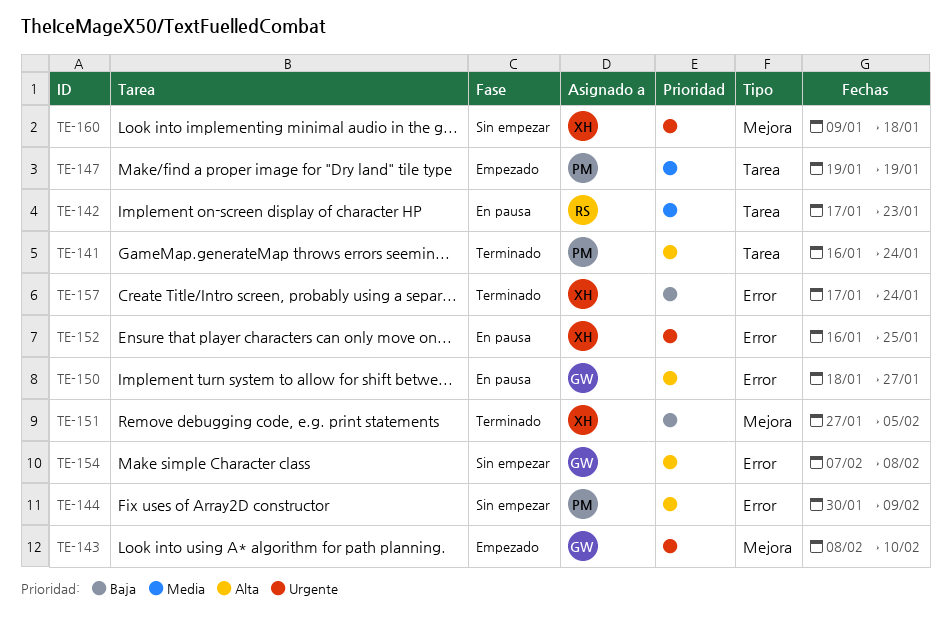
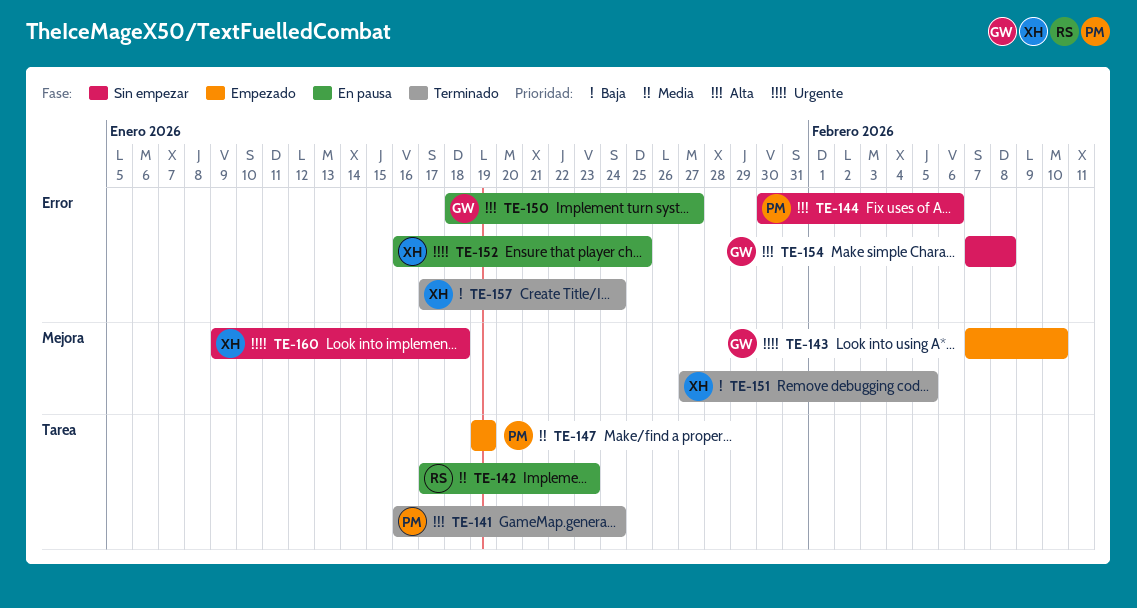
TE-143, start: Feb 8 -> Feb 7
TE-144, due: Feb 9 -> Feb 6

